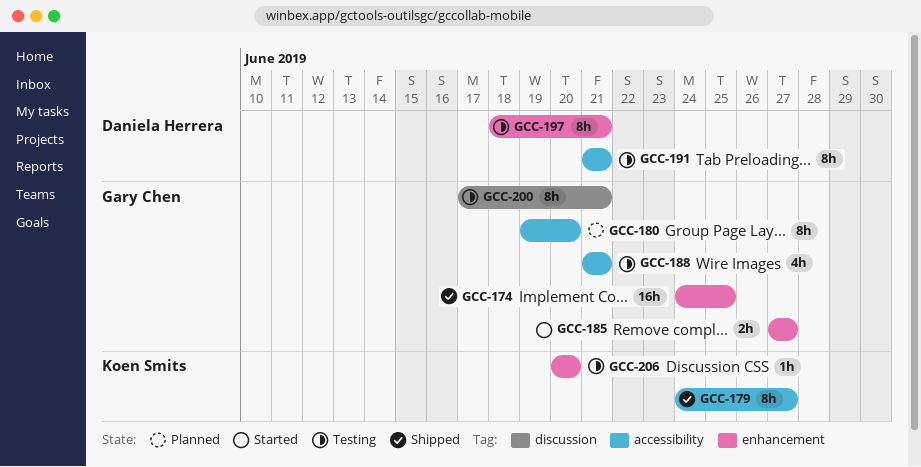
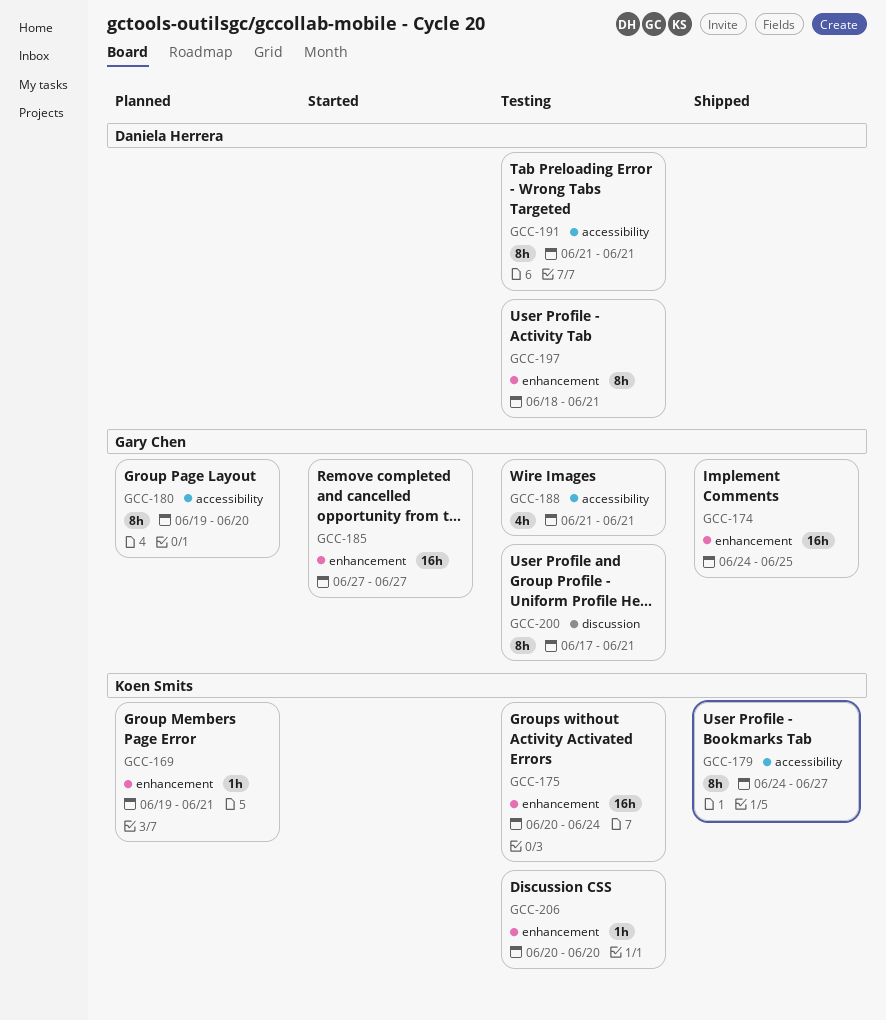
GCC-169: none -> present
GCC-175: none -> present
GCC-185, estimate: 2h -> 16h

